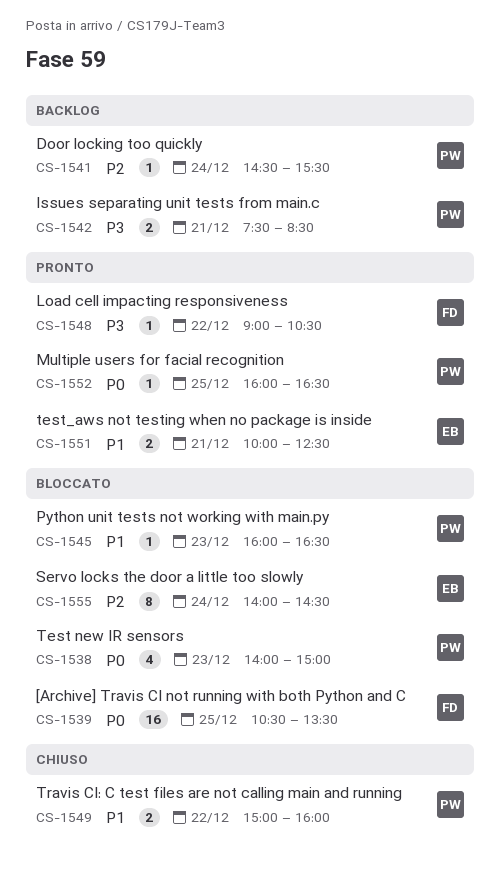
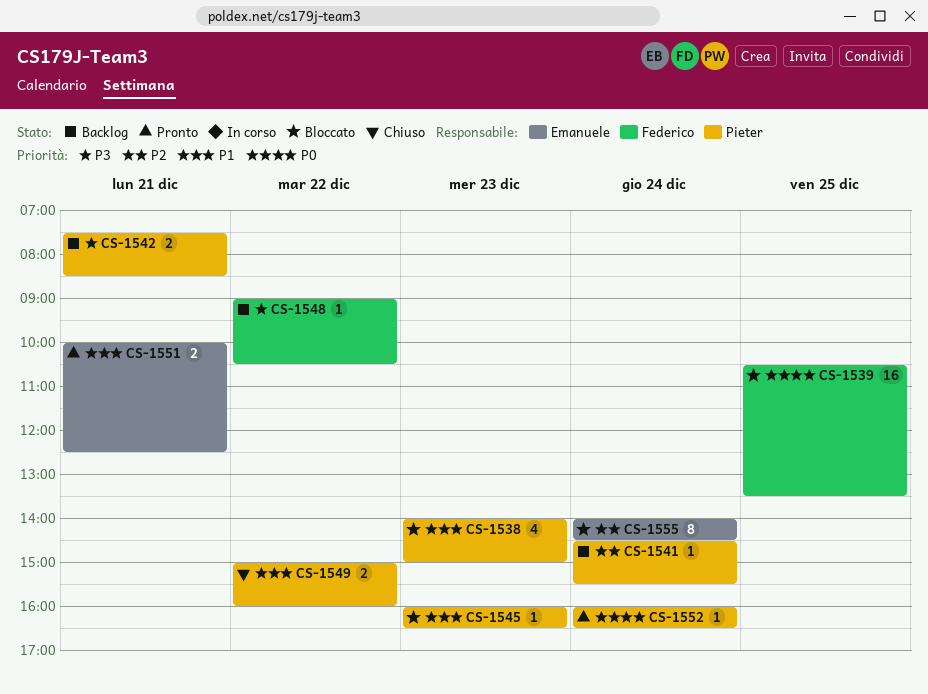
CS-1538, priority: P0 -> P1
CS-1548, status: Pronto -> Backlog
CS-1552, day: Dec 25 -> Dec 24

